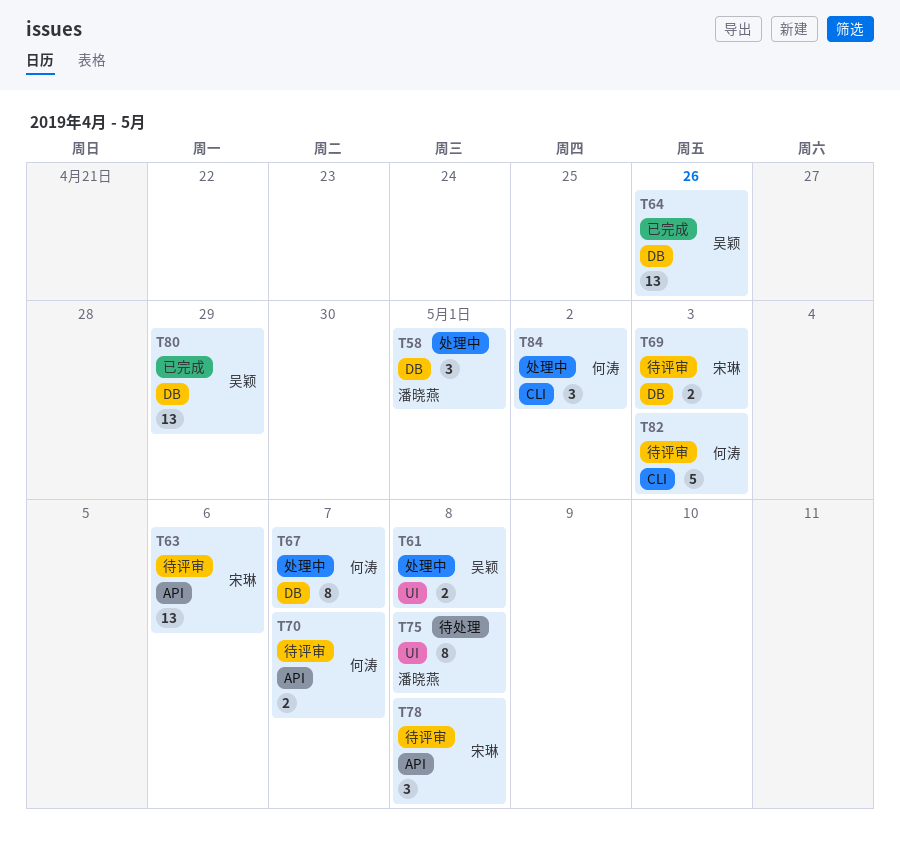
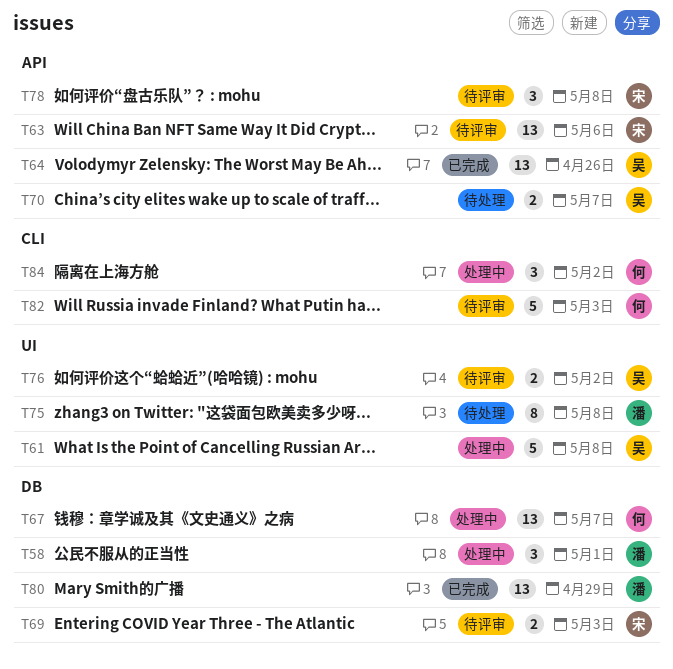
T61, estimate: 2 -> 5
T64, label: DB -> API
T67, estimate: 8 -> 13
T70, status: 待评审 -> 待处理
T70, owner: 何涛 -> 吴颖
T76: none -> present
T80, owner: 吴颖 -> 潘晓燕

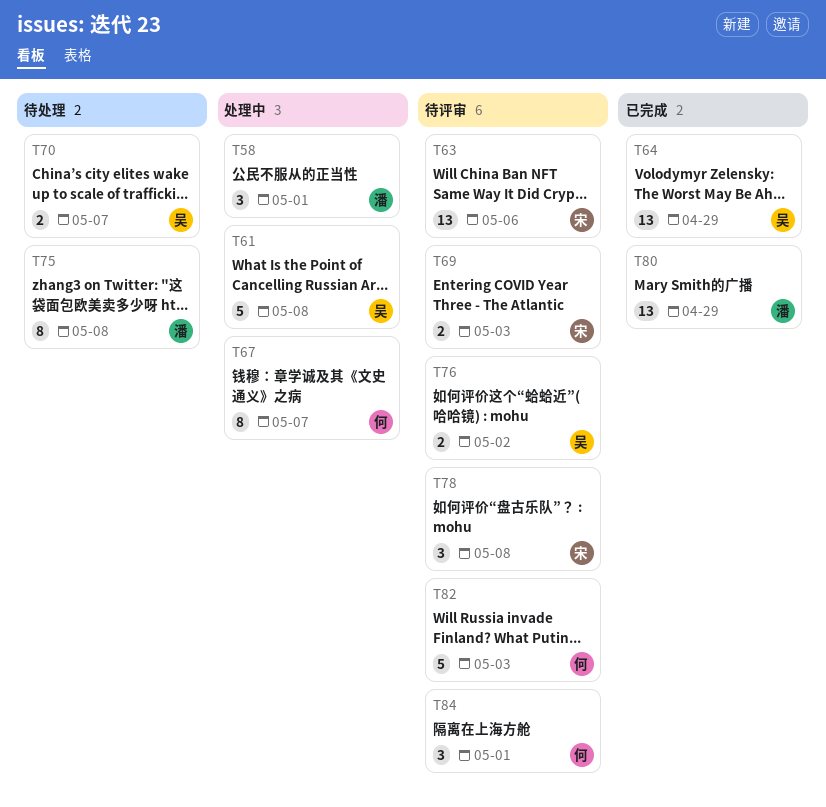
T64, due: Apr 26 -> Apr 29
T67, estimate: 13 -> 8
T84, status: 处理中 -> 待评审
T84, due: May 2 -> May 1

